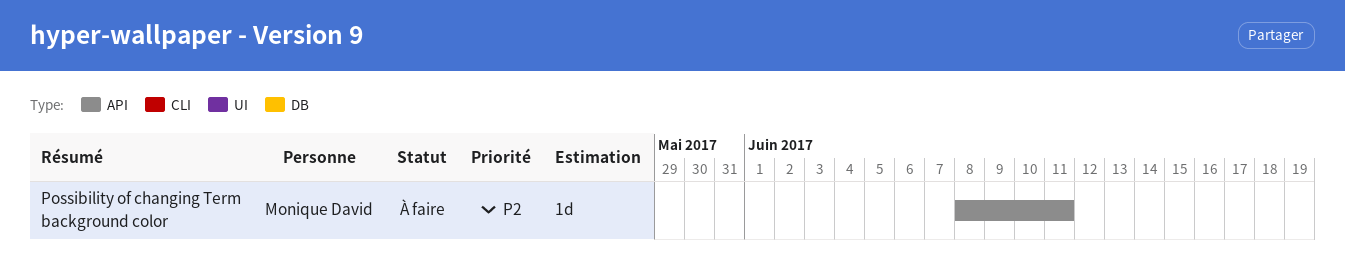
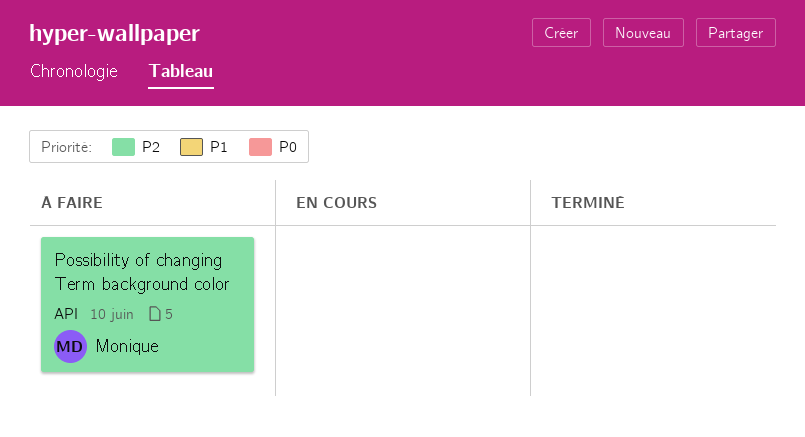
Possibility of changing Term background color, due: Jun 11 -> Jun 10

